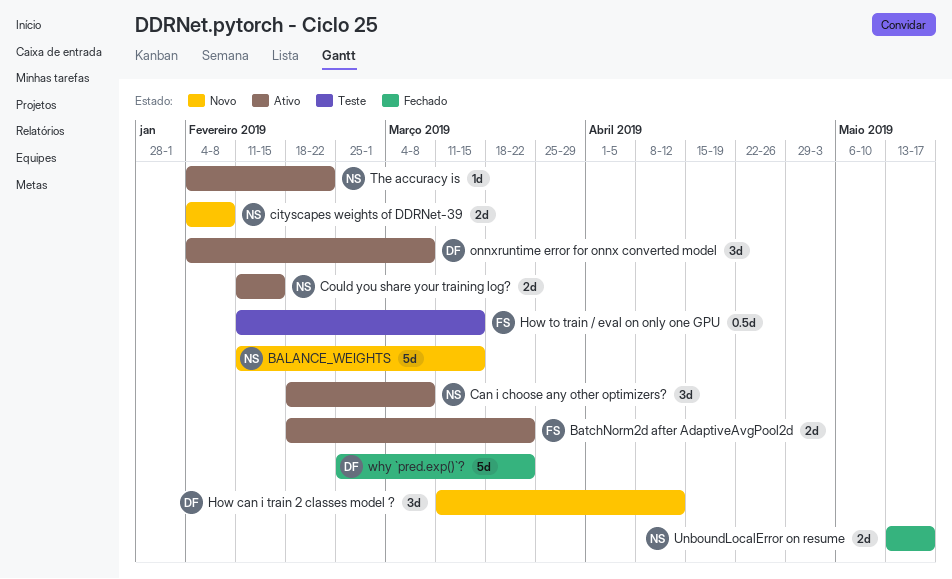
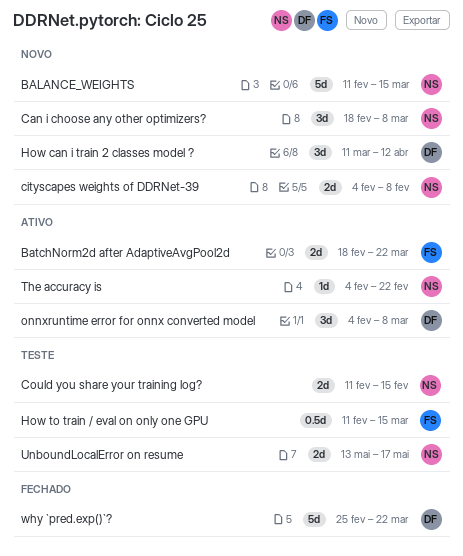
Can i choose any other optimizers?, status: Ativo -> Novo
Could you share your training log?, status: Ativo -> Teste
UnboundLocalError on resume, status: Fechado -> Teste

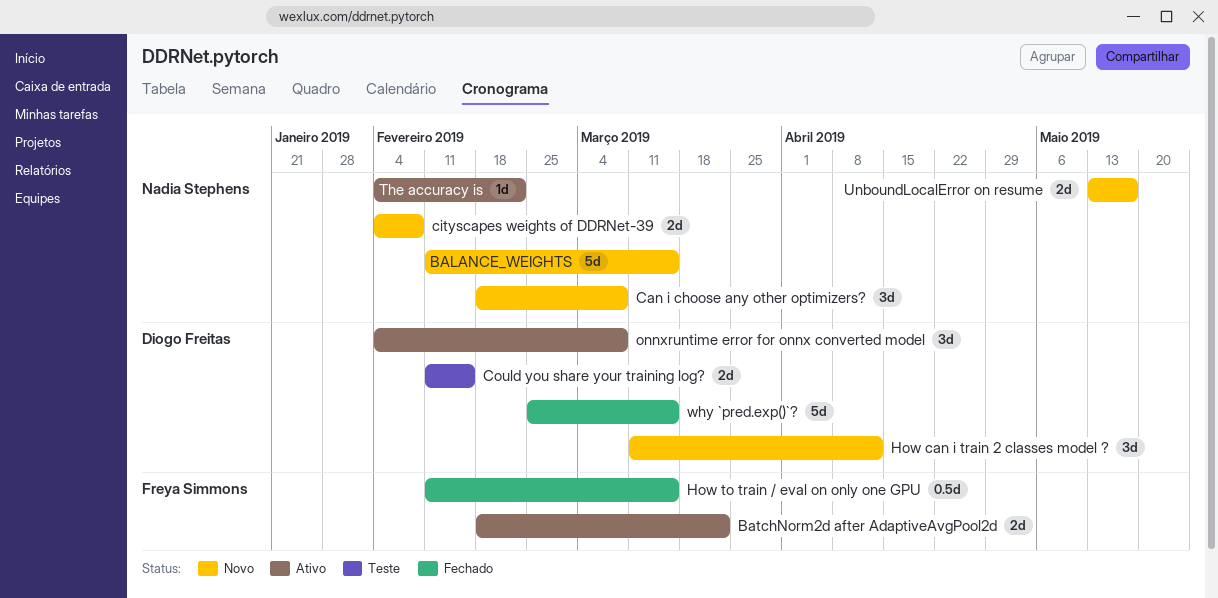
Could you share your training log?, owner: Nadia Stephens -> Diogo Freitas
How to train / eval on only one GPU, status: Teste -> Fechado
UnboundLocalError on resume, status: Teste -> Novo
why `pred.exp()`?, due: Mar 22 -> Mar 15

